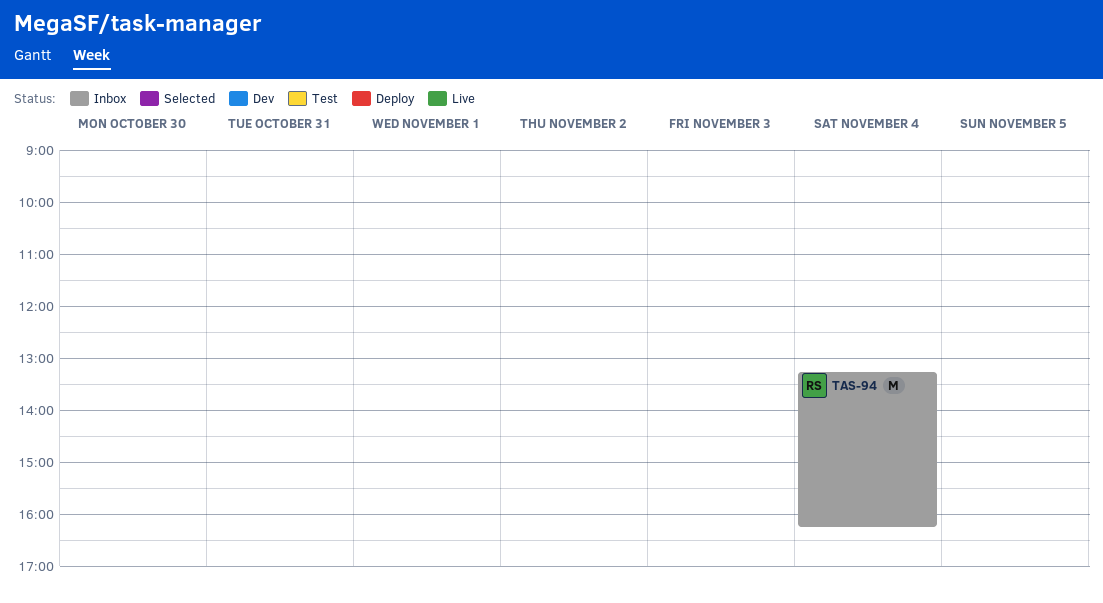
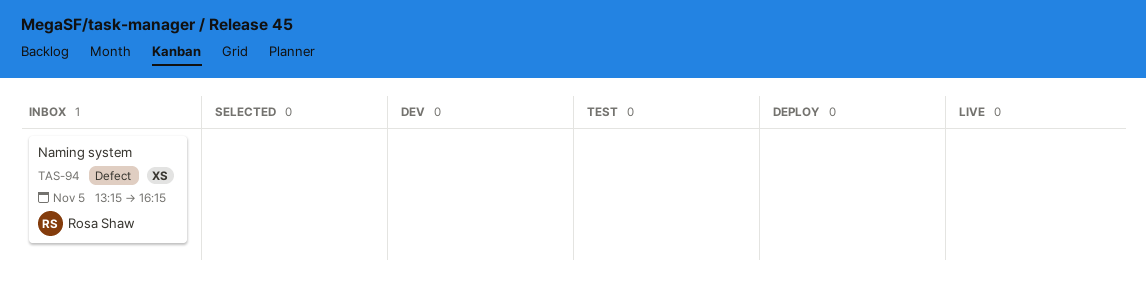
TAS-94, estimate: M -> XS
TAS-94, day: Nov 4 -> Nov 5

